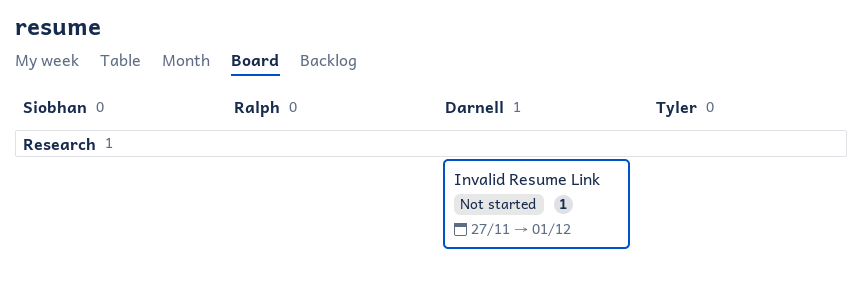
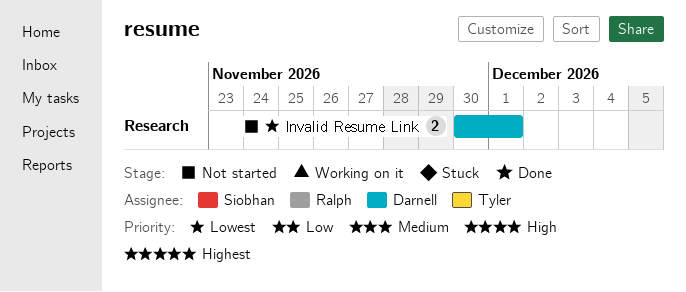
Invalid Resume Link, estimate: 1 -> 2
Invalid Resume Link, start: Nov 27 -> Nov 30

